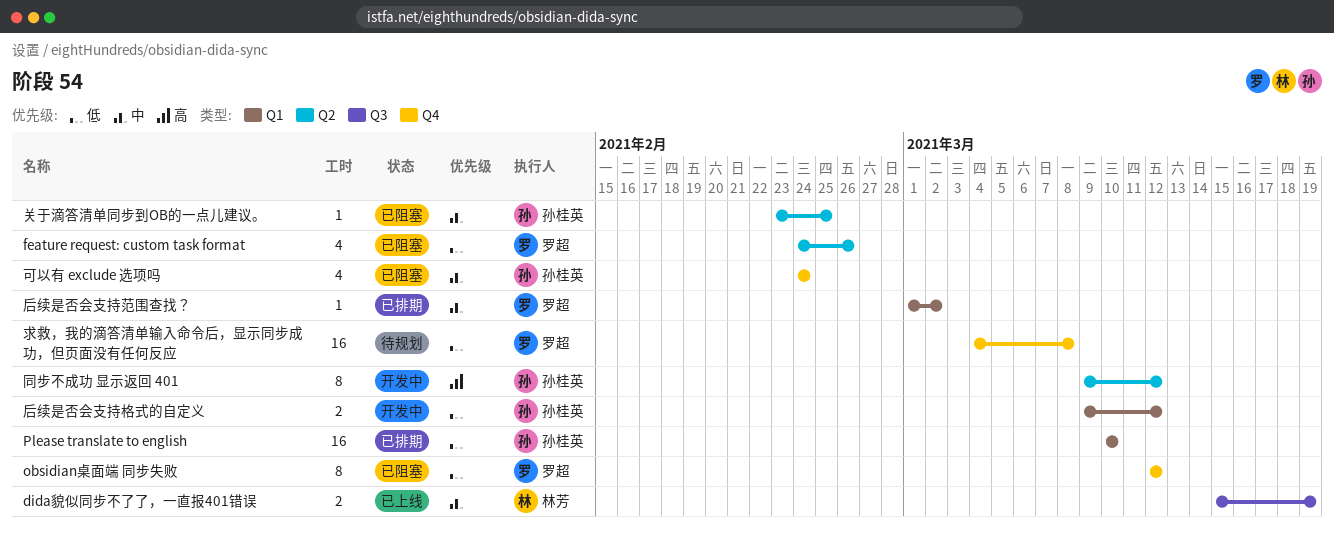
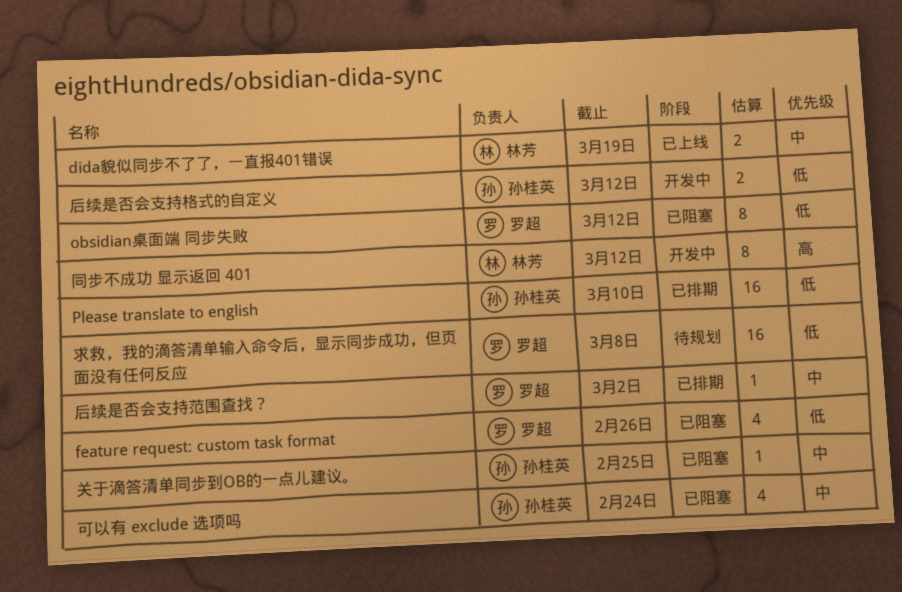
同步不成功 显示返回 401, owner: 孙桂英 -> 林芳

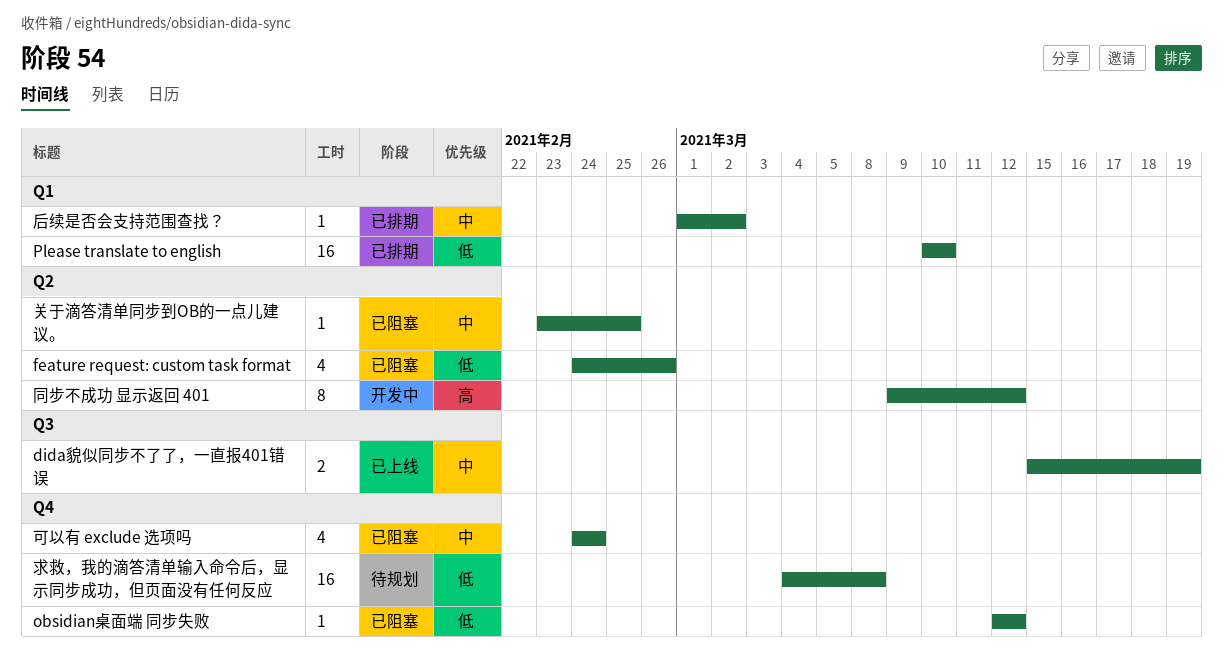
obsidian桌面端 同步失败, estimate: 8 -> 1
后续是否会支持格式的自定义: present -> none

